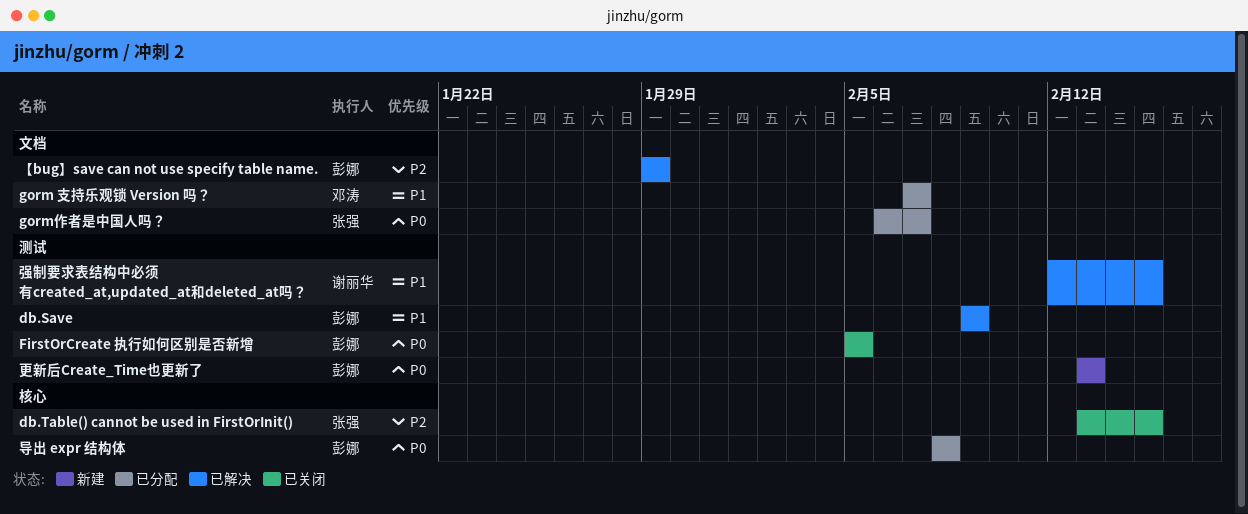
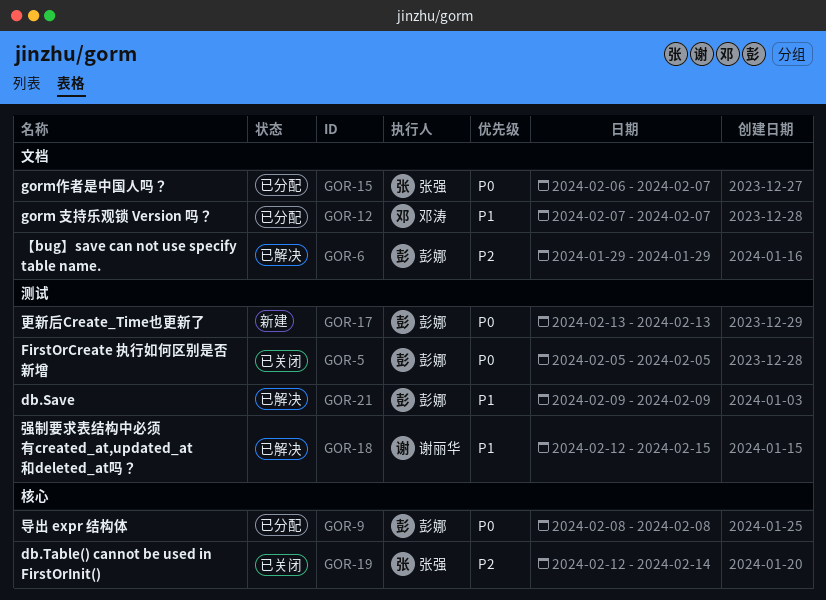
db.Table() cannot be used in FirstOrInit(), start: Feb 13 -> Feb 12
db.Table() cannot be used in FirstOrInit(), due: Feb 15 -> Feb 14

